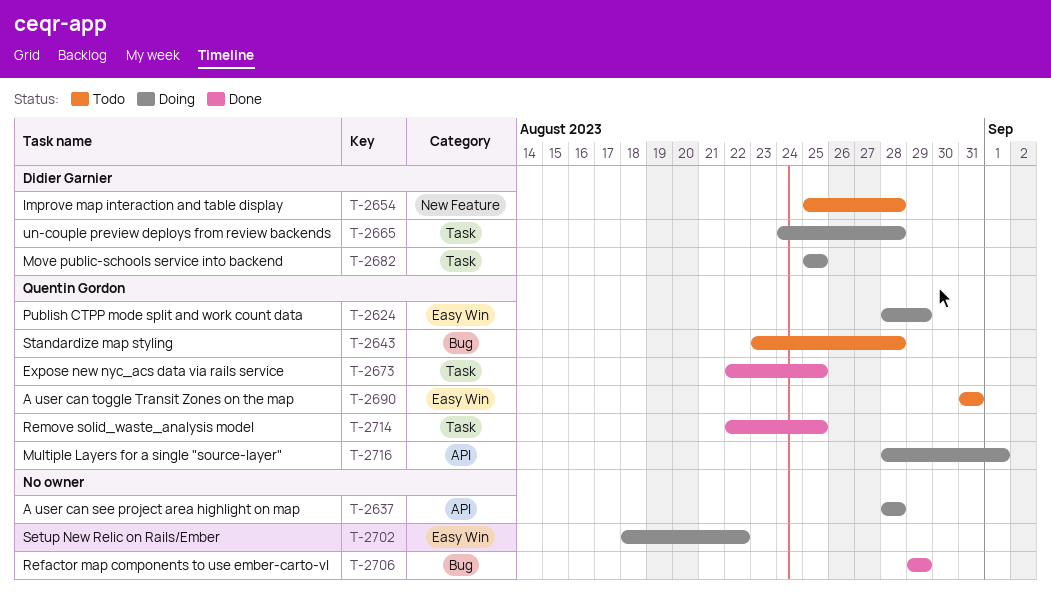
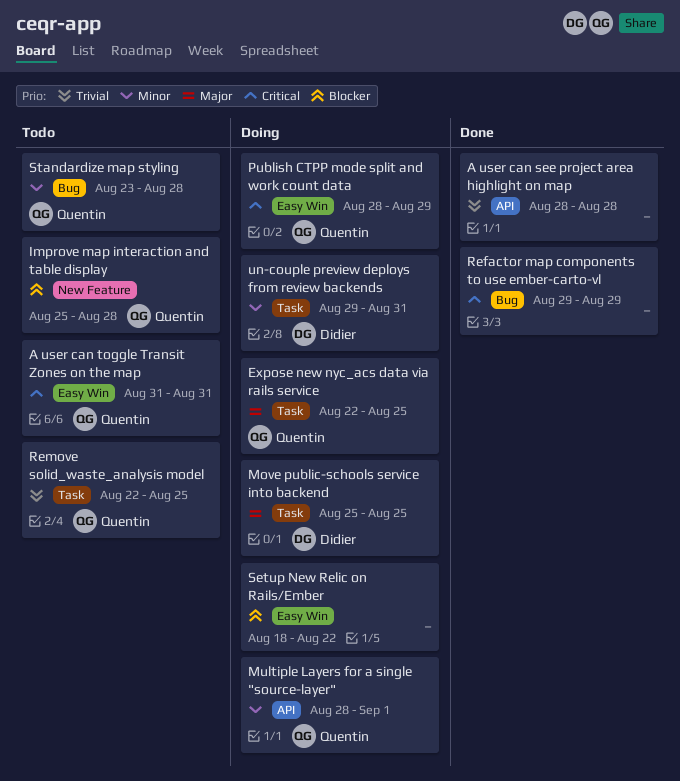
A user can see project area highlight on map, status: Doing -> Done
Expose new nyc_acs data via rails service, status: Done -> Doing
Improve map interaction and table display, owner: Didier Garnier -> Quentin Gordon
Remove solid_waste_analysis model, status: Done -> Todo
un-couple preview deploys from review backends, start: Aug 24 -> Aug 29
un-couple preview deploys from review backends, due: Aug 28 -> Aug 31

